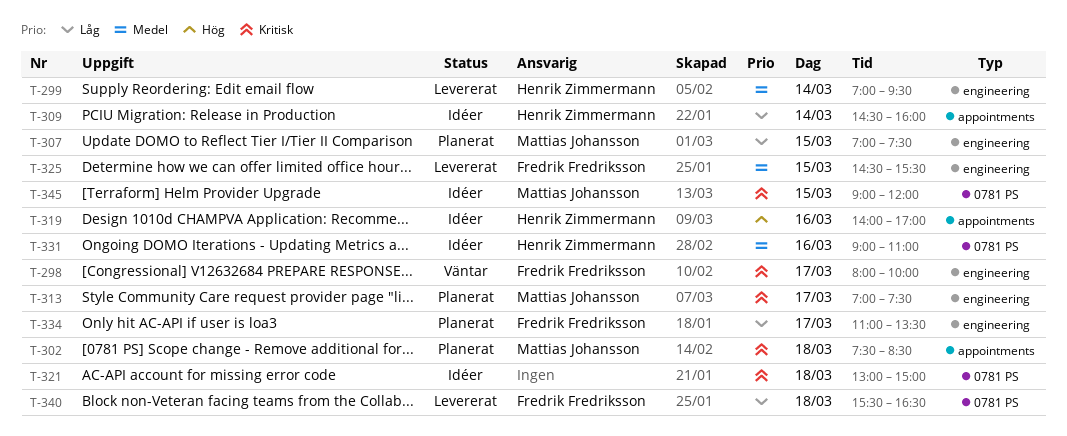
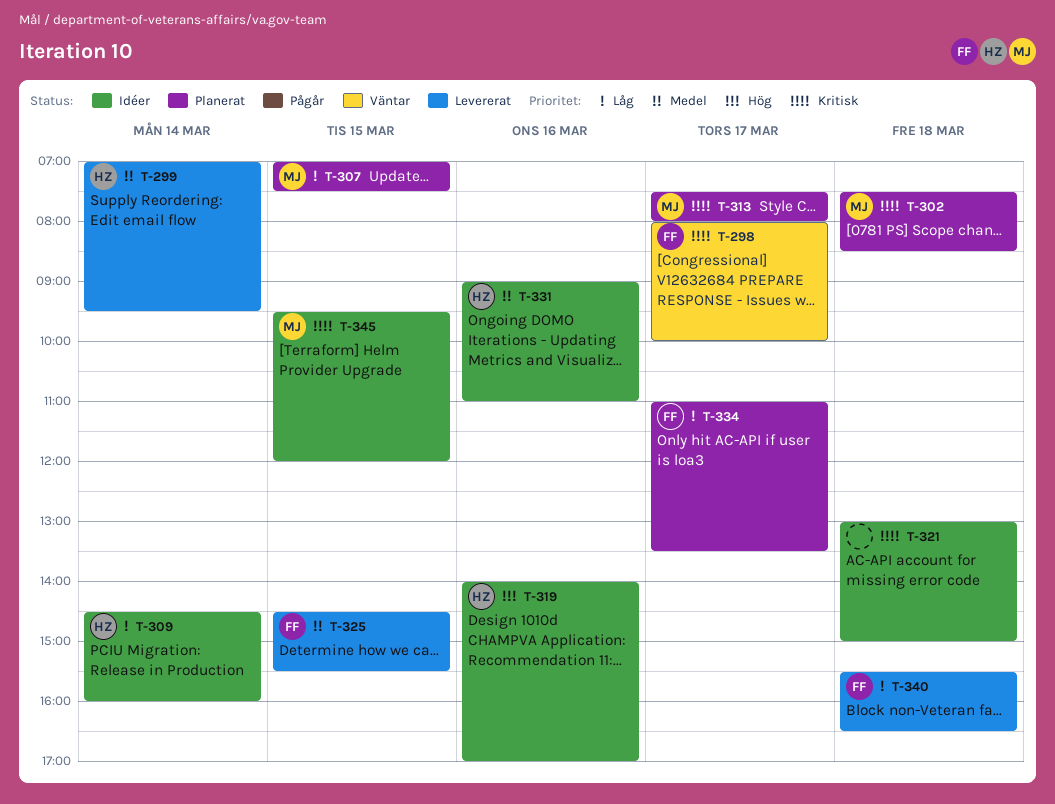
T-313, begins: 07:00 -> 07:30
T-313, ends: 07:30 -> 08:00
T-345, begins: 09:00 -> 09:30

